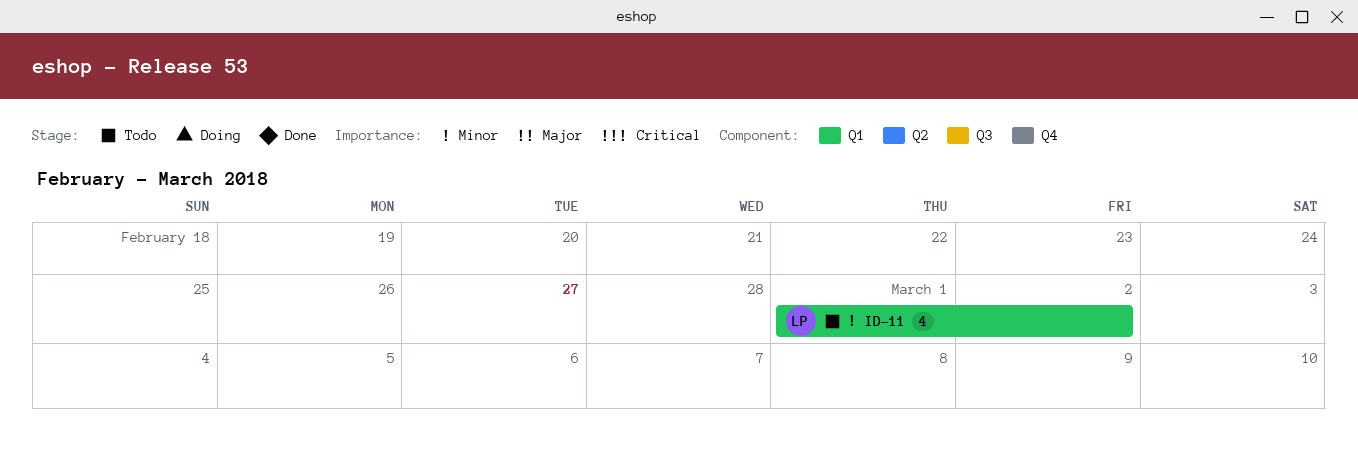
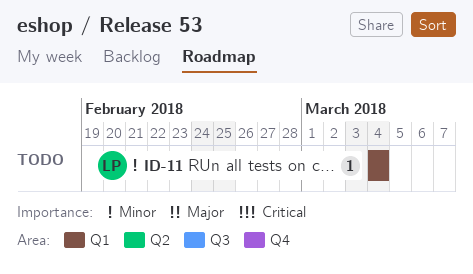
ID-11, estimate: 4 -> 1
ID-11, start: Mar 1 -> Mar 4
ID-11, due: Mar 2 -> Mar 4

